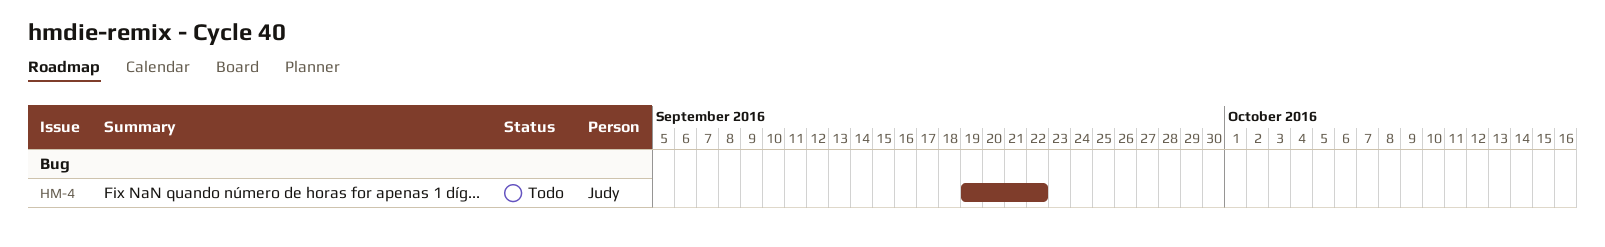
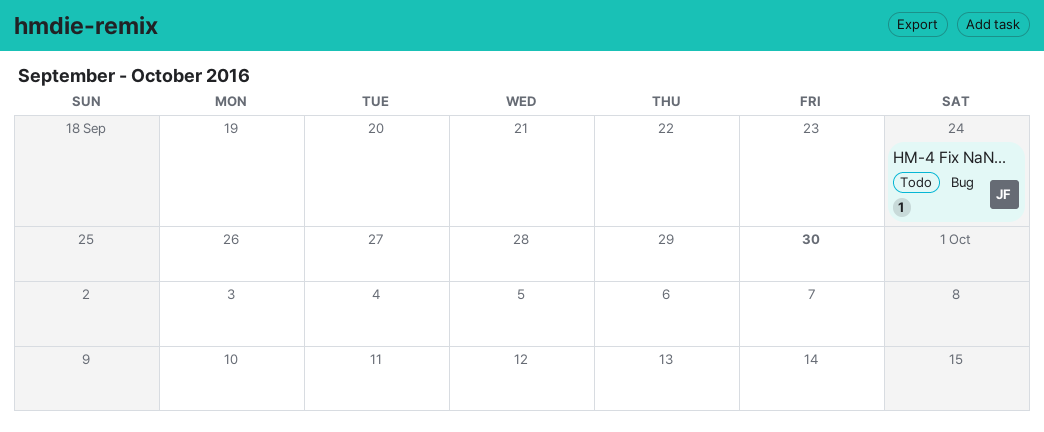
HM-4, due: Sep 22 -> Sep 24

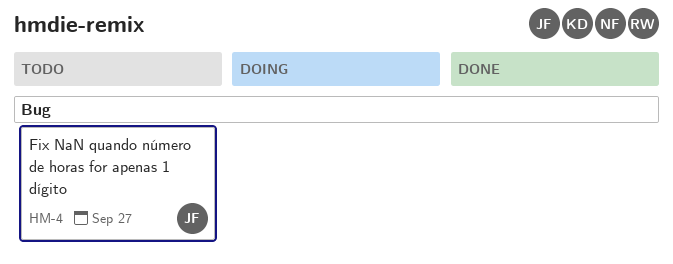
HM-4, due: Sep 24 -> Sep 27

